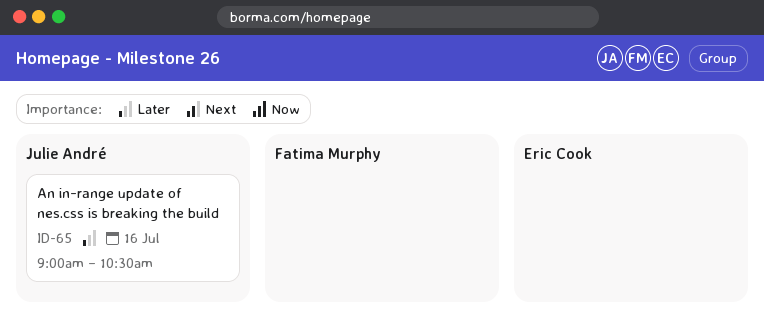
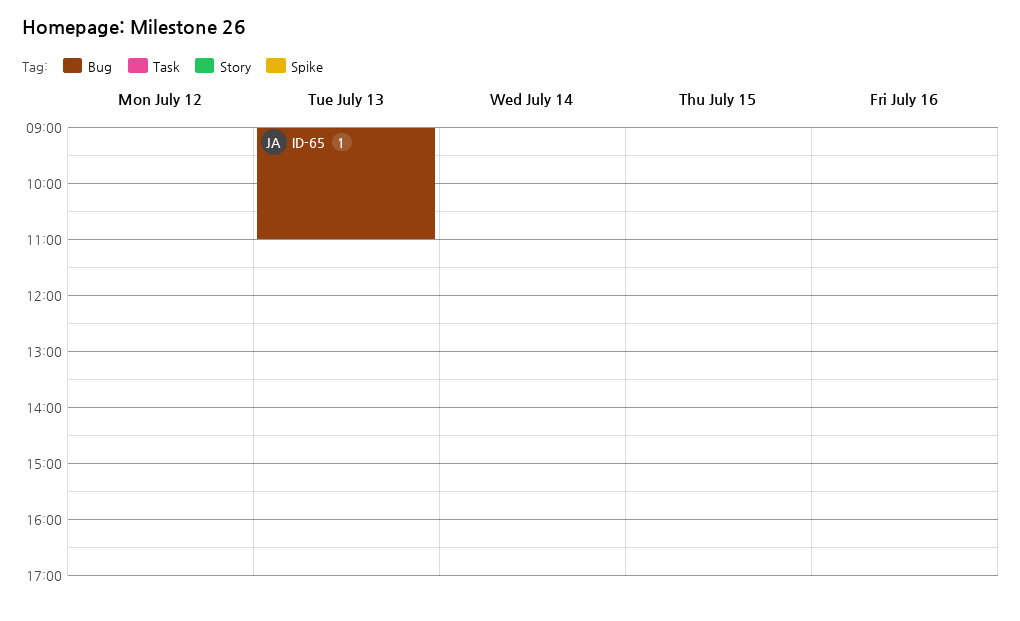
ID-65, day: Jul 16 -> Jul 13
ID-65, ends: 10:30 -> 11:00

